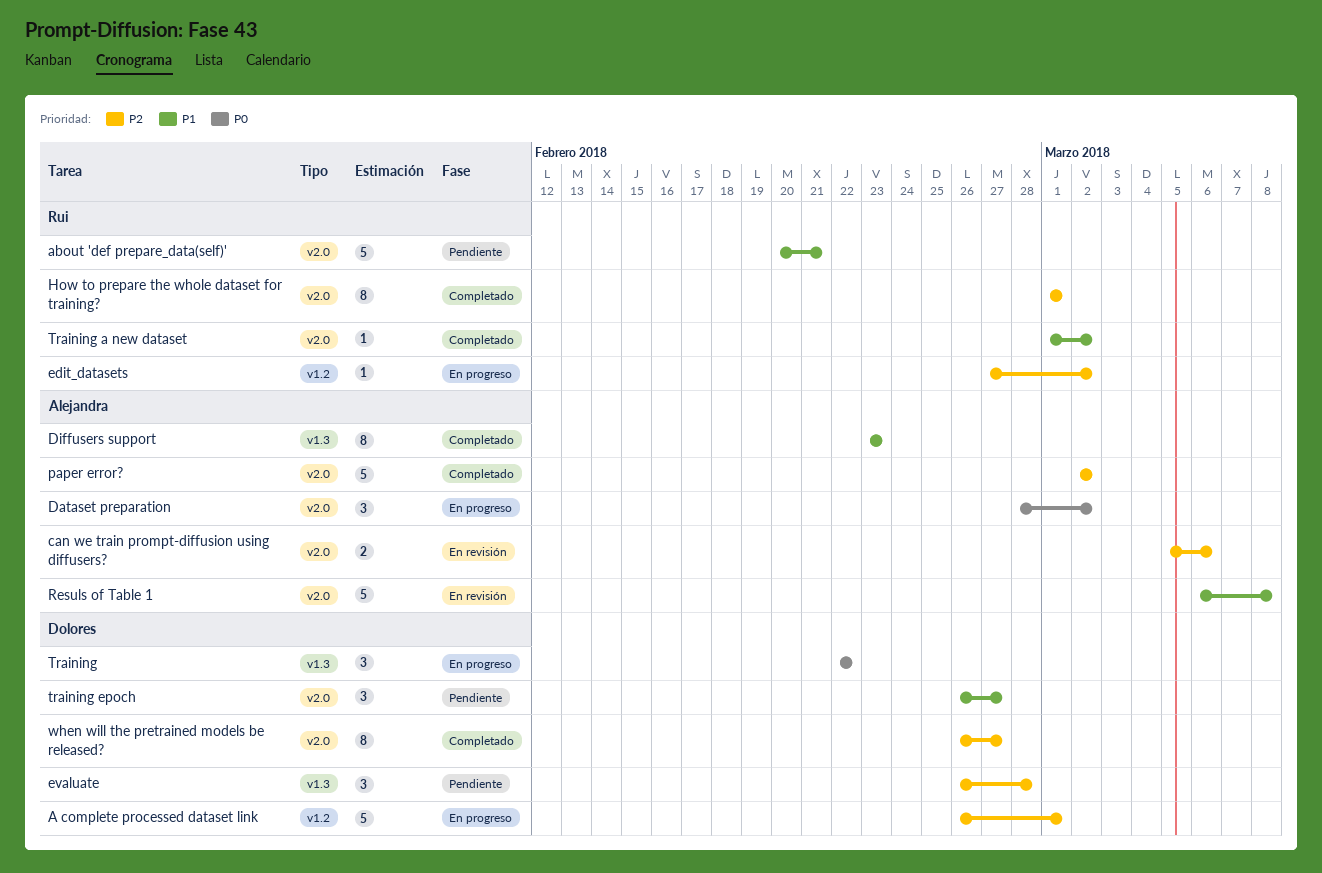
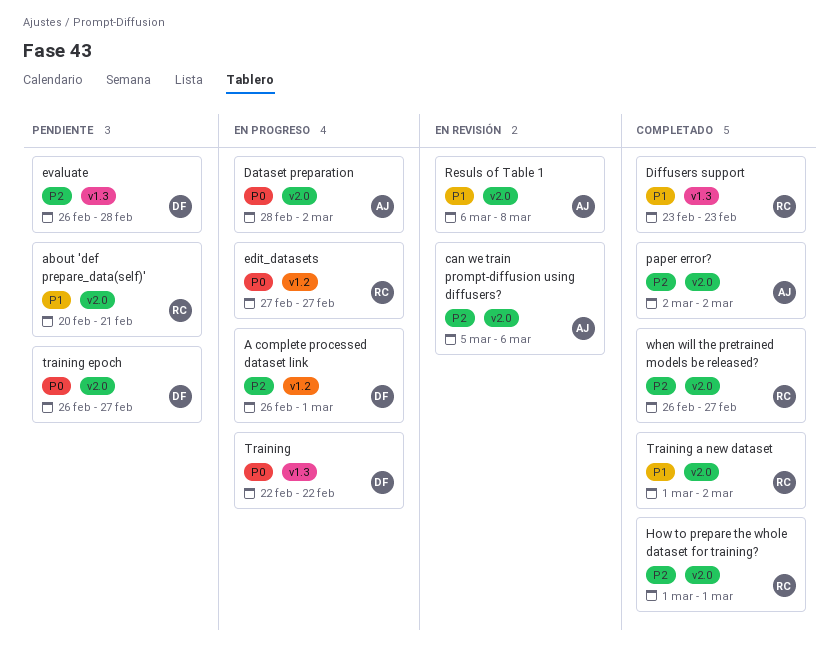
Diffusers support, owner: Alejandra -> Rui
edit_datasets, priority: P2 -> P0
edit_datasets, due: Mar 2 -> Feb 27
training epoch, priority: P1 -> P0
when will the pretrained models be released?, owner: Dolores -> Rui

